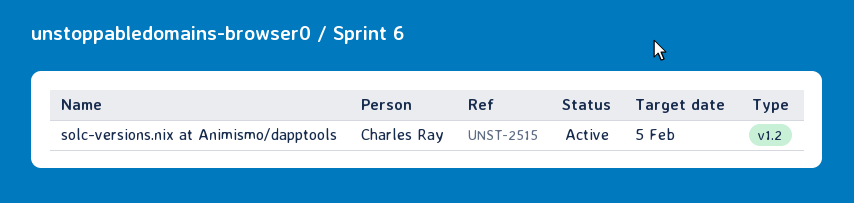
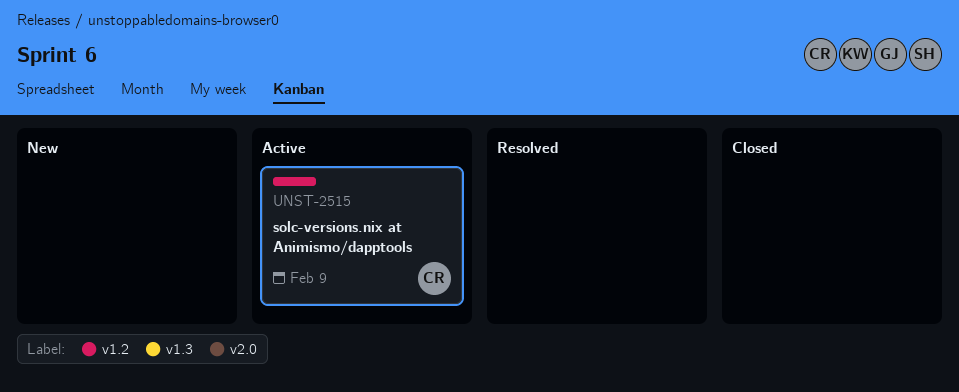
UNST-2515, due: Feb 5 -> Feb 9

